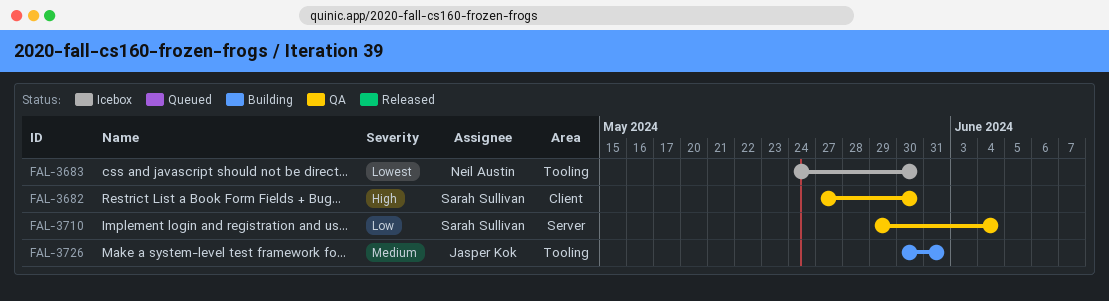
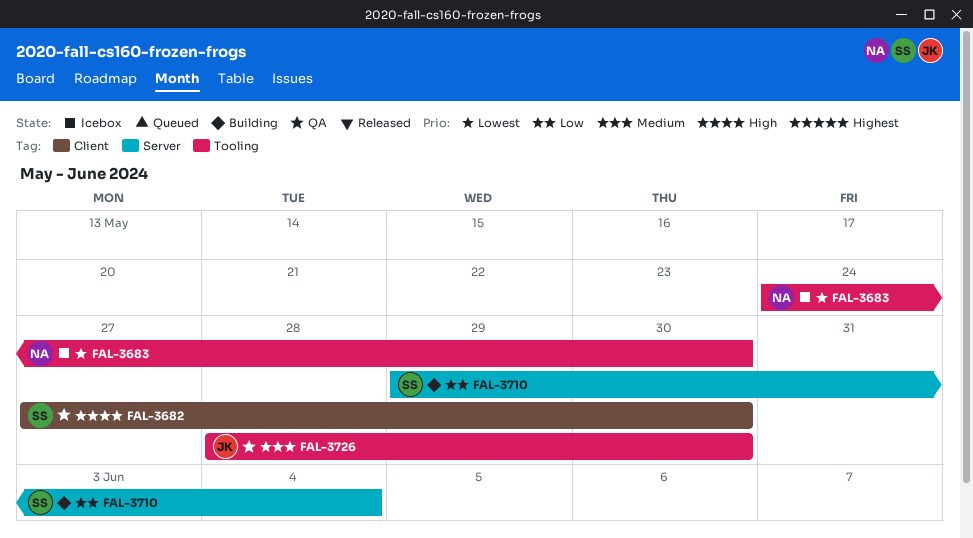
FAL-3710, status: QA -> Building
FAL-3726, status: Building -> QA
FAL-3726, start: May 30 -> May 28
FAL-3726, due: May 31 -> May 30

